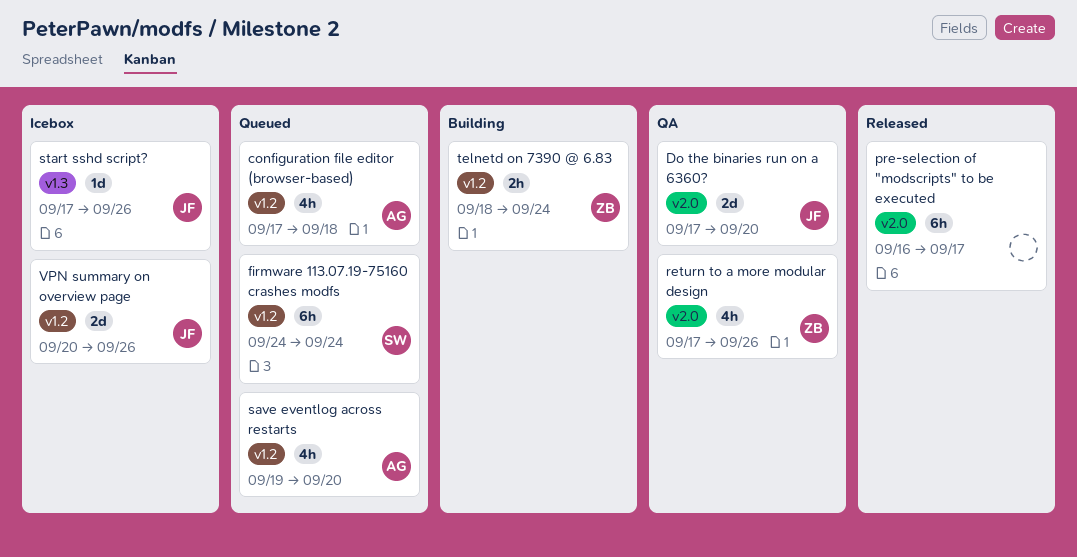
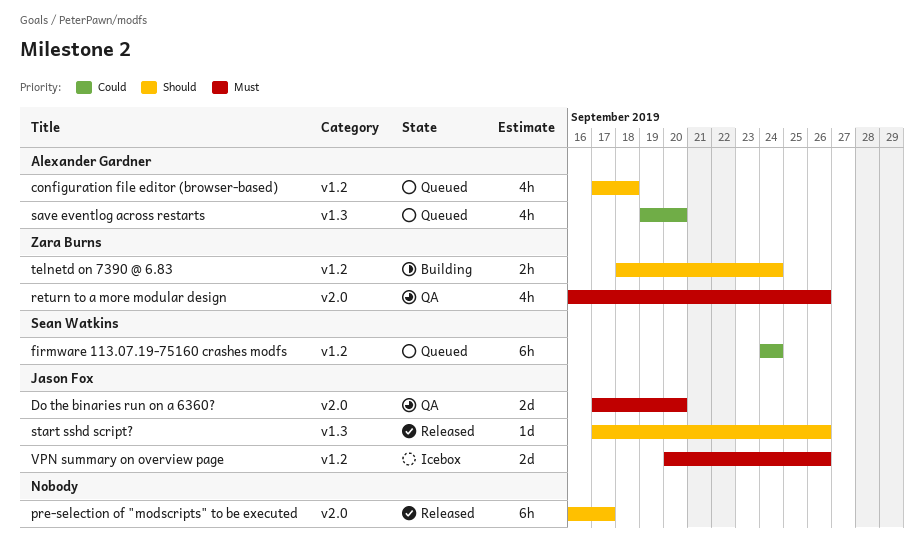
return to a more modular design, start: Sep 17 -> Sep 16
save eventlog across restarts, label: v1.2 -> v1.3
start sshd script?, status: Icebox -> Released

